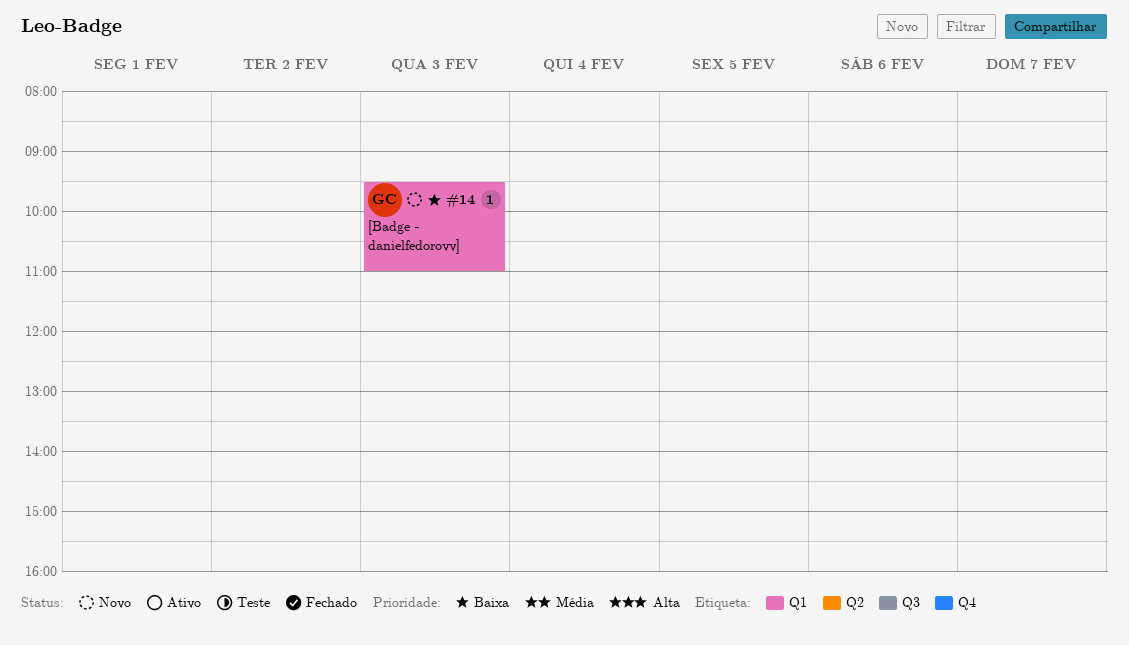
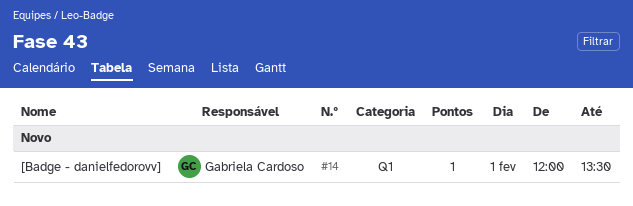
#14, day: Feb 3 -> Feb 1
#14, begins: 09:30 -> 12:00
#14, ends: 11:00 -> 13:30

